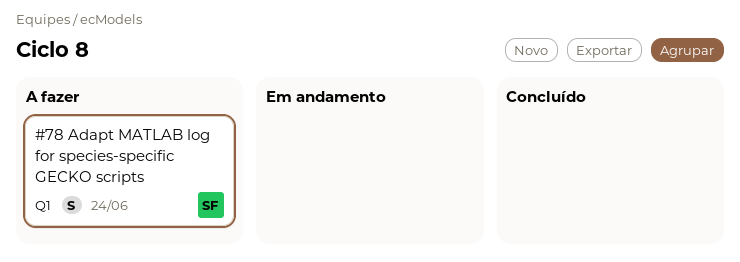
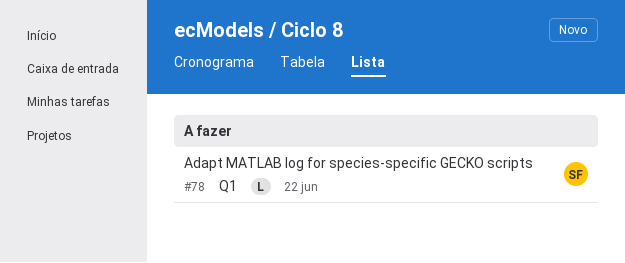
#78, estimate: S -> L
#78, due: Jun 24 -> Jun 22

